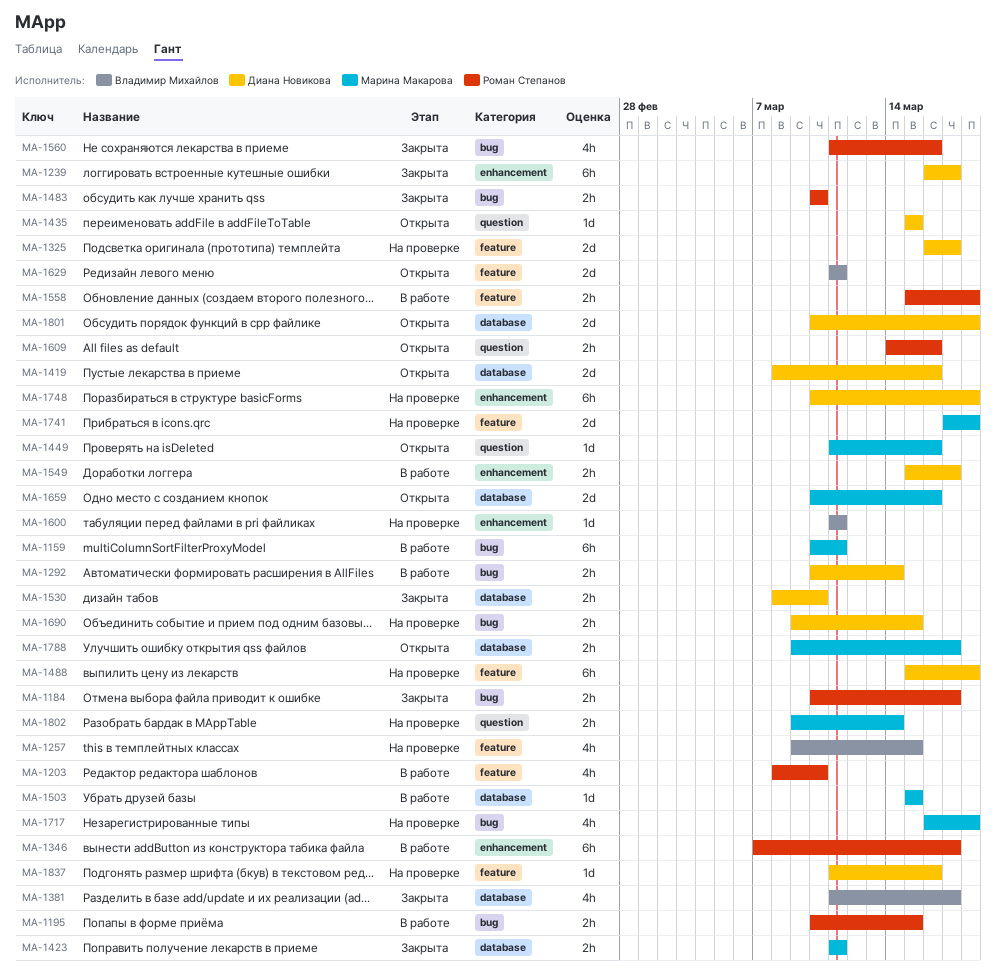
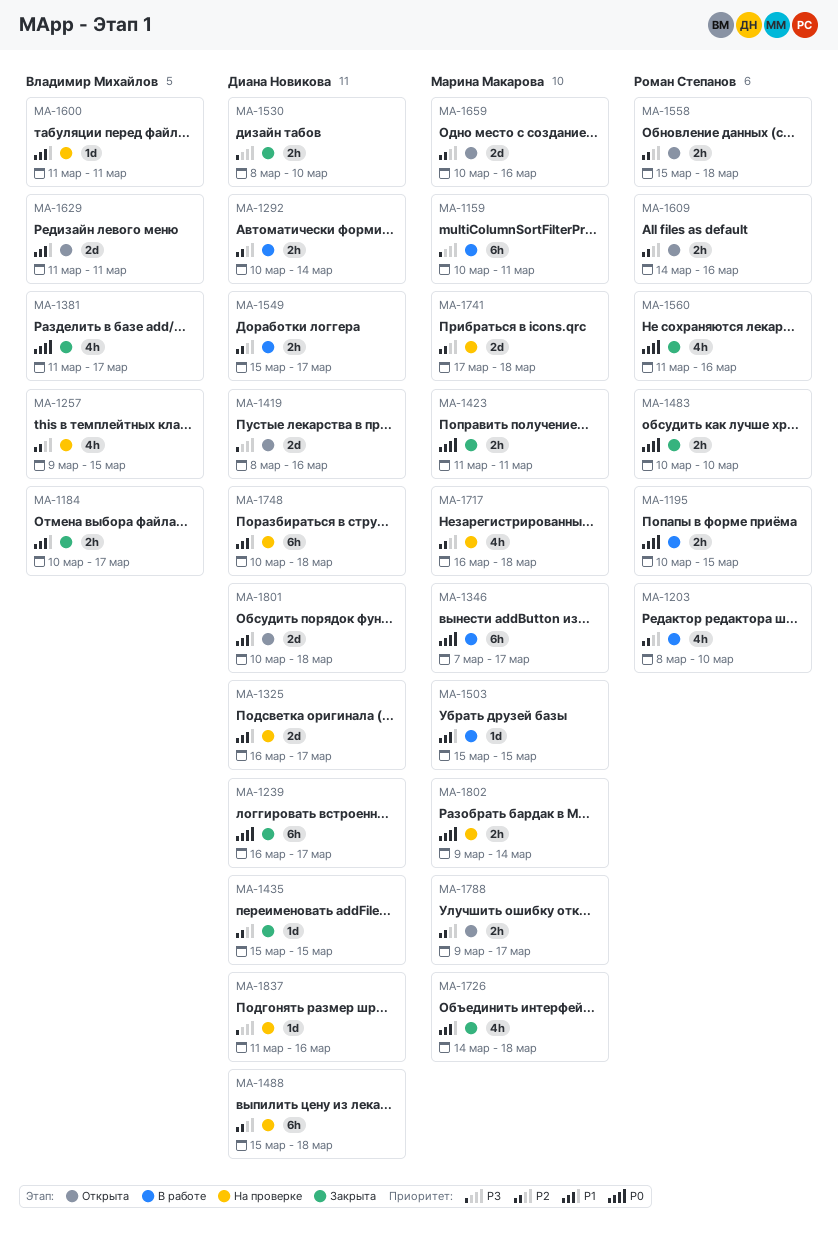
MA-1184, owner: Роман Степанов -> Владимир Михайлов
MA-1346, owner: Роман Степанов -> Марина Макарова
MA-1435, status: Открыта -> Закрыта
MA-1449: present -> none
MA-1558, status: В работе -> Открыта
MA-1690: present -> none
MA-1726: none -> present

